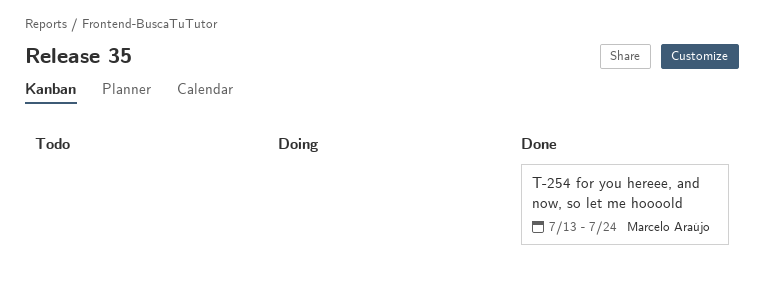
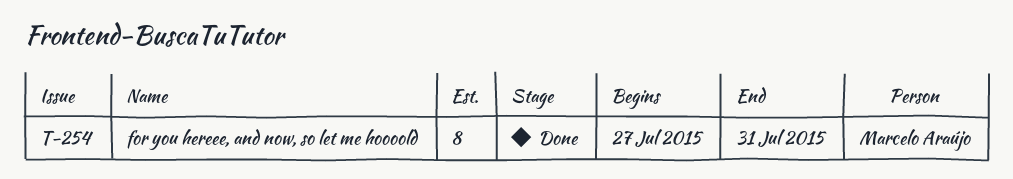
T-254, start: Jul 13 -> Jul 27
T-254, due: Jul 24 -> Jul 31

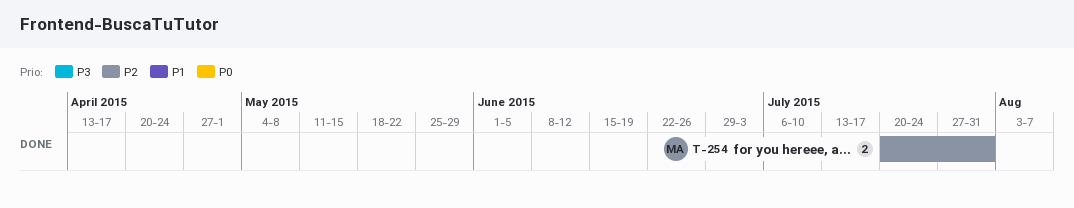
T-254, estimate: 8 -> 2
T-254, start: Jul 27 -> Jul 20

